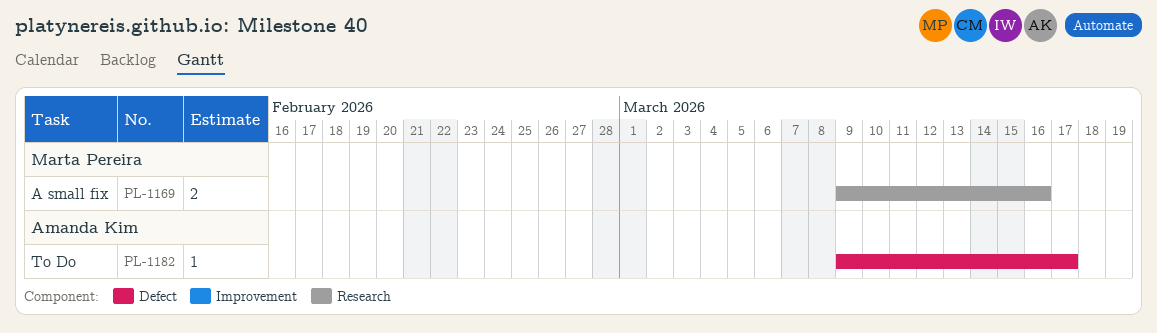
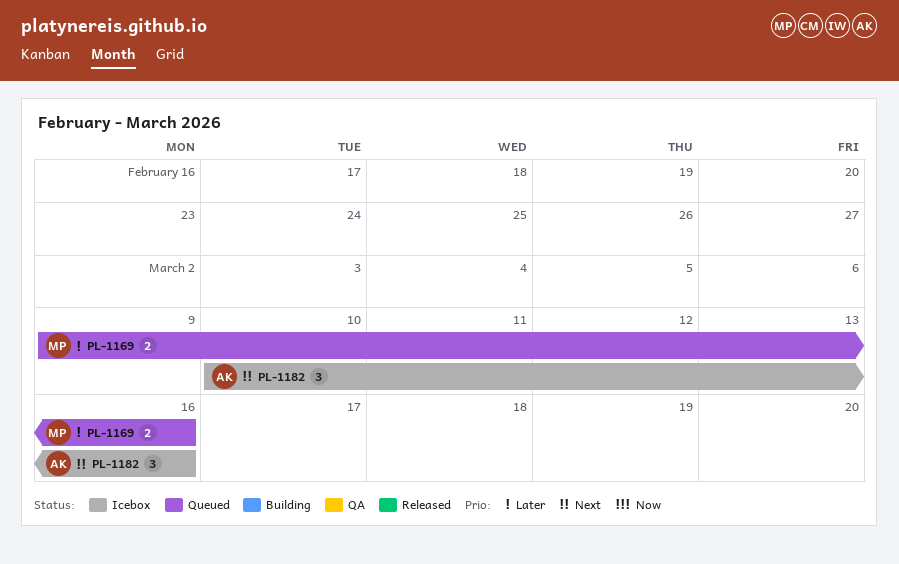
PL-1182, estimate: 1 -> 3
PL-1182, start: Mar 9 -> Mar 10
PL-1182, due: Mar 17 -> Mar 16

